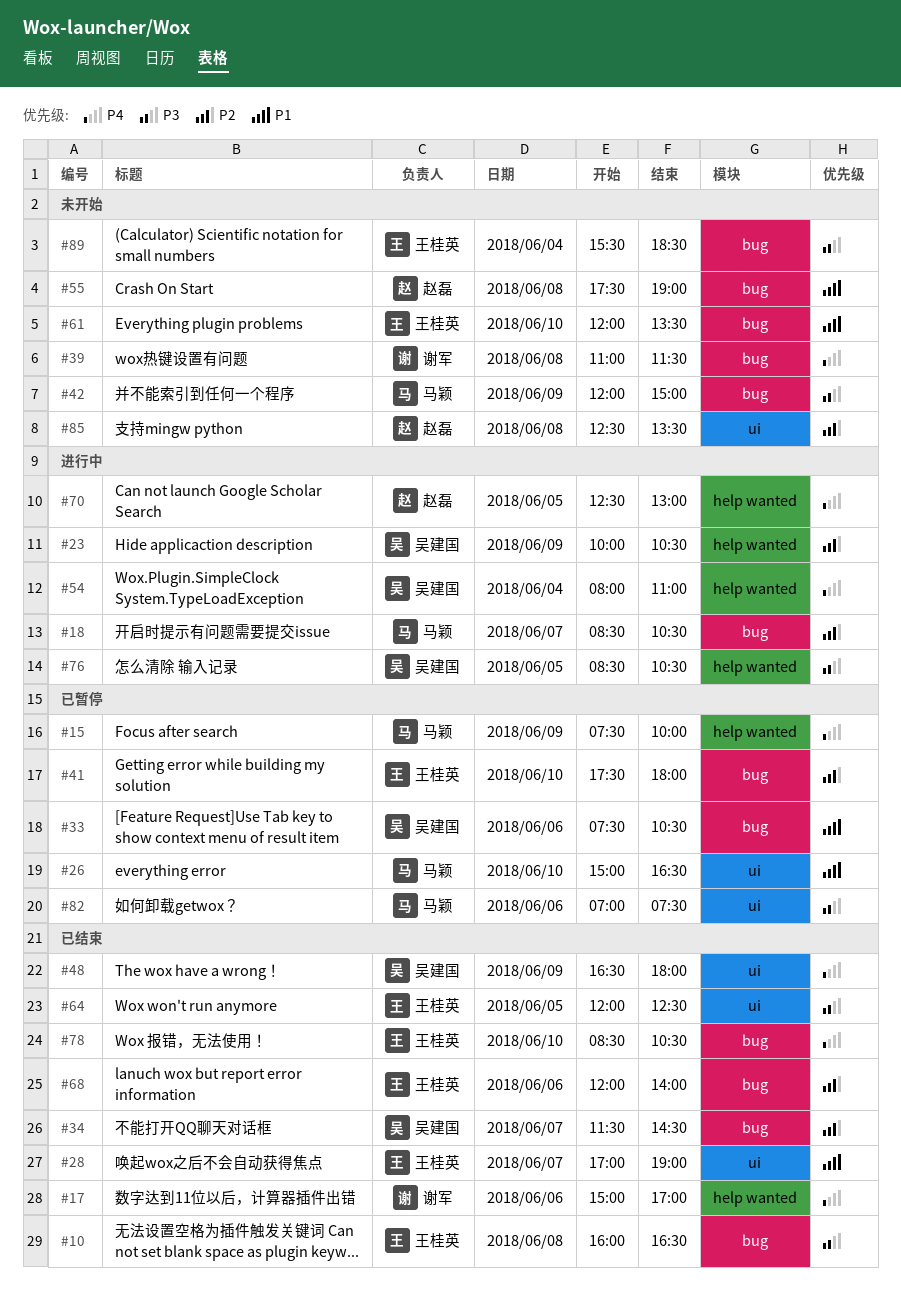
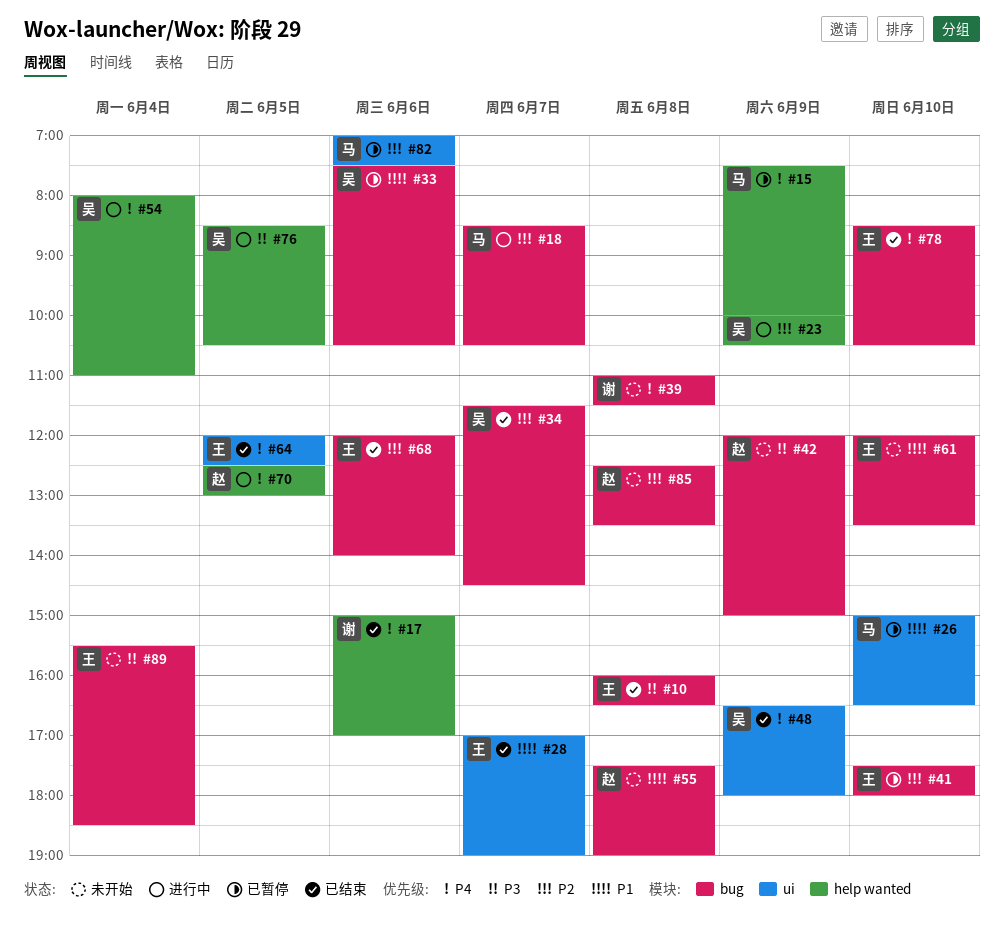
#42, owner: 马颖 -> 赵磊
#64, priority: P3 -> P4
#82, priority: P3 -> P2
#85, label: ui -> bug

